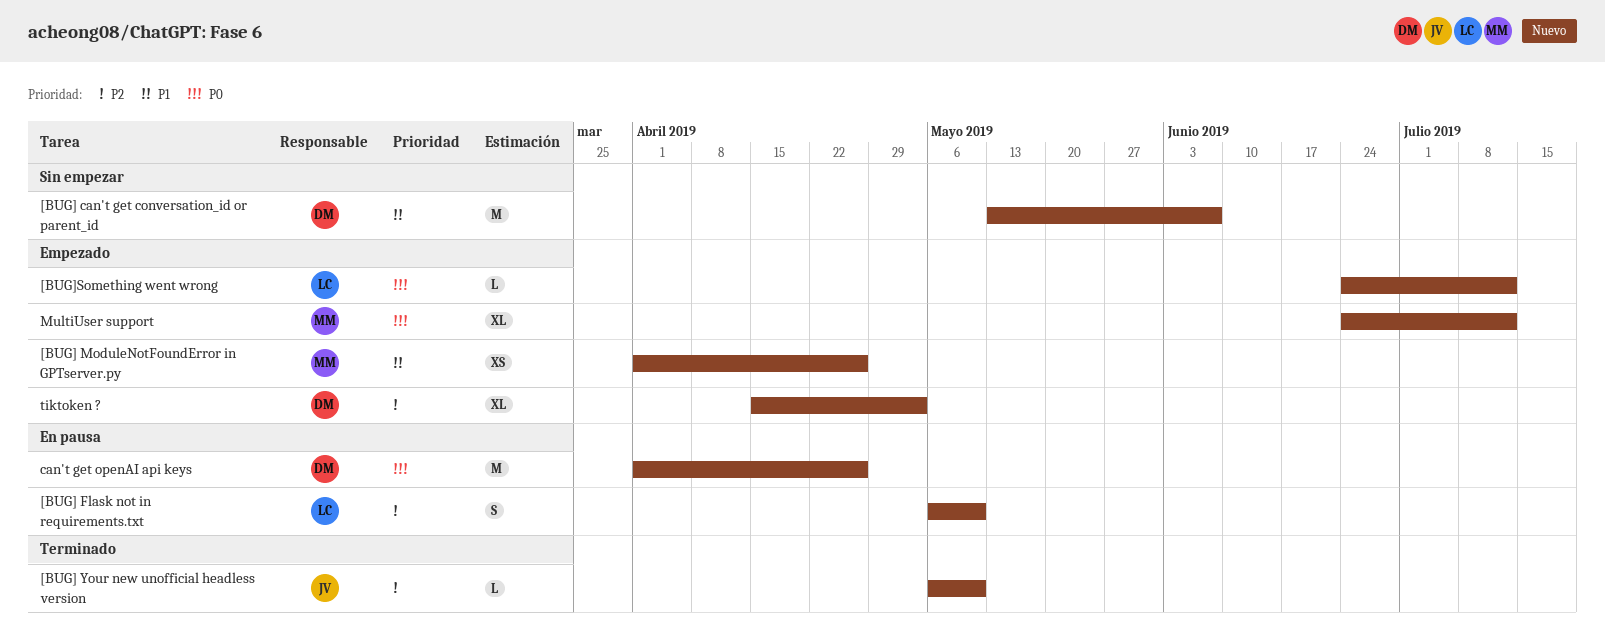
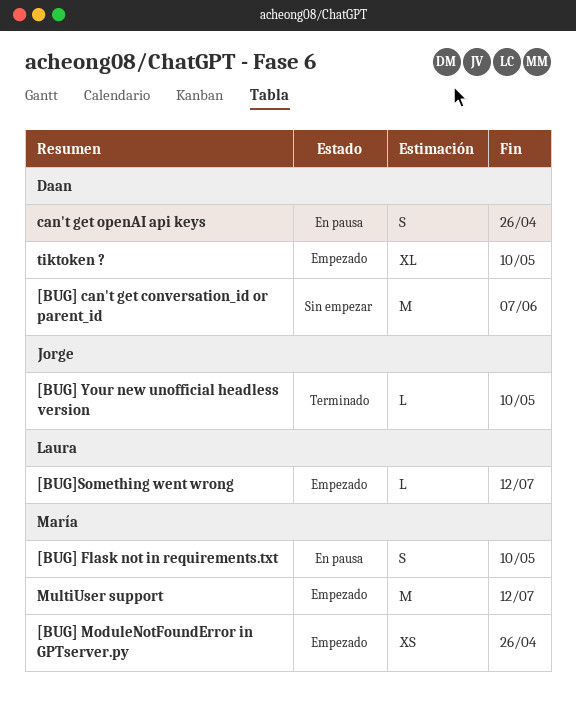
[BUG] Flask not in requirements.txt, owner: Laura -> María
can't get openAI api keys, estimate: M -> S
MultiUser support, estimate: XL -> M
tiktoken ?, due: May 3 -> May 10

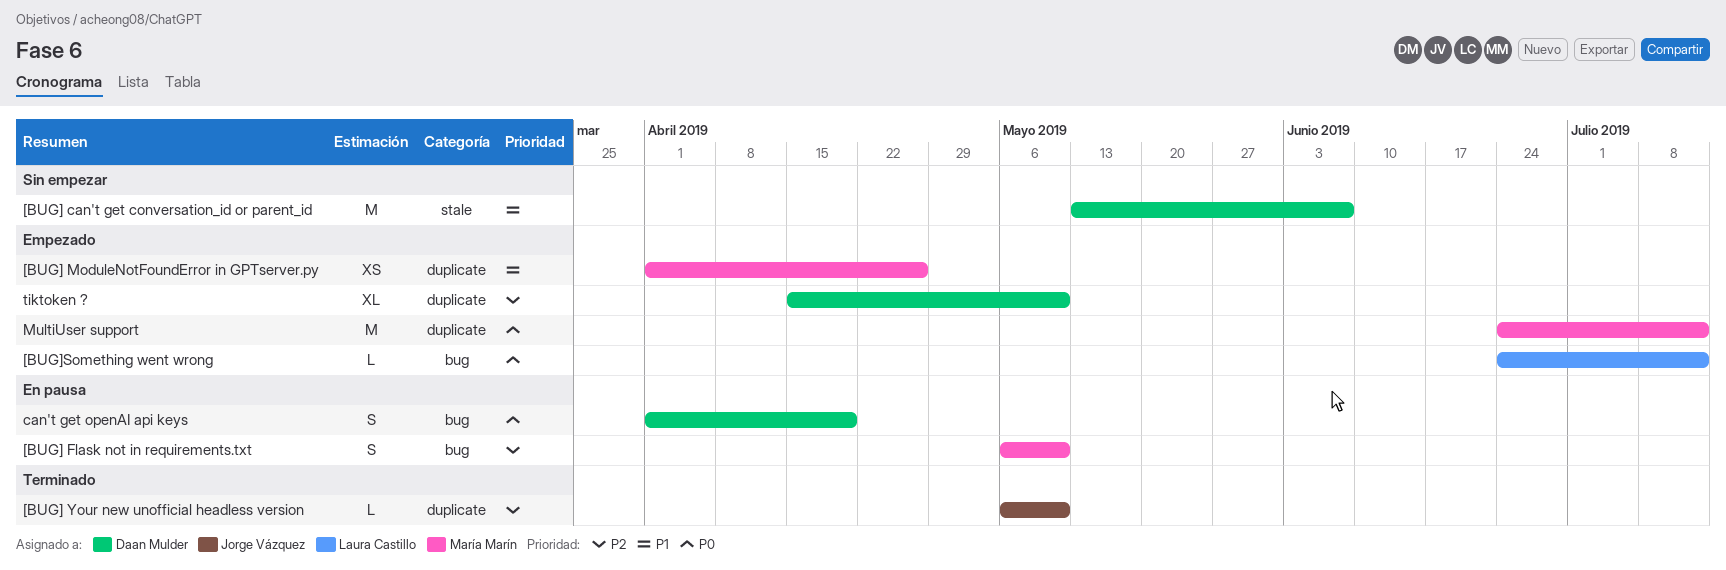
can't get openAI api keys, due: Apr 26 -> Apr 19

